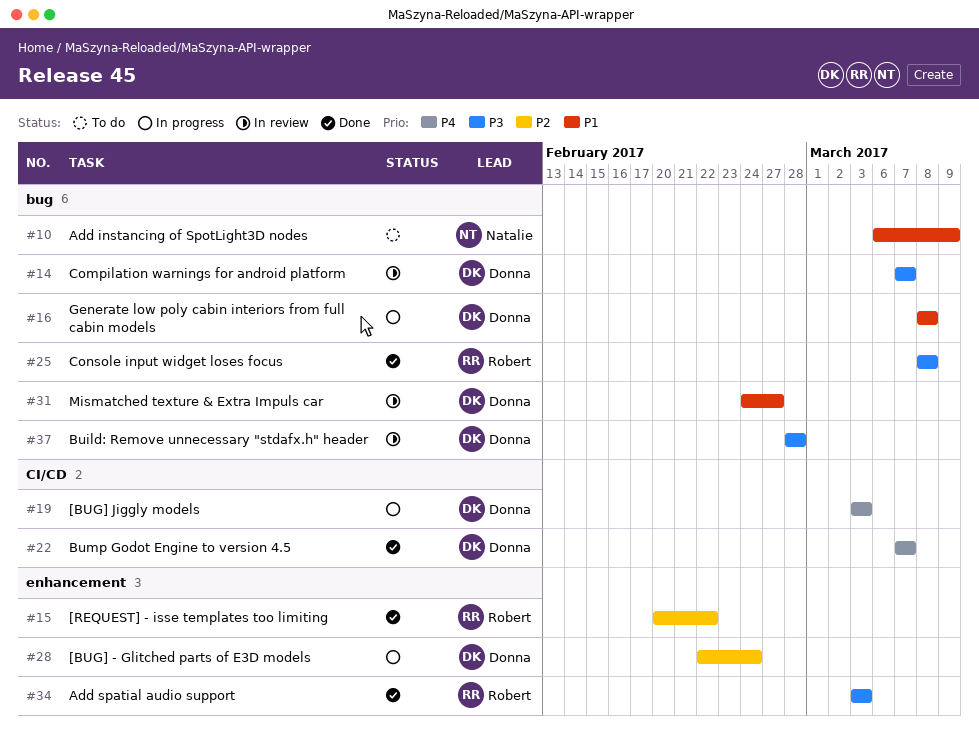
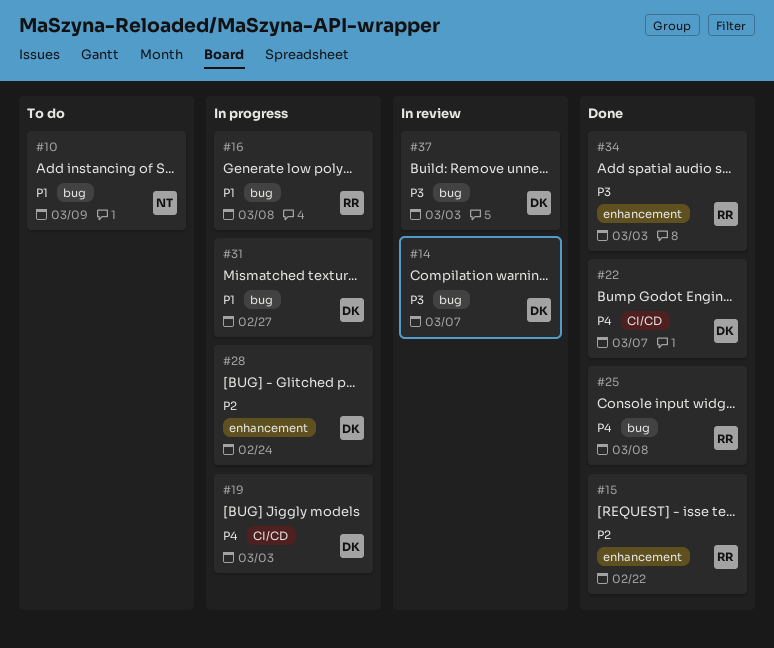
#16, owner: Donna -> Robert
#25, priority: P3 -> P4
#31, status: In review -> In progress
#37, due: Feb 28 -> Mar 3

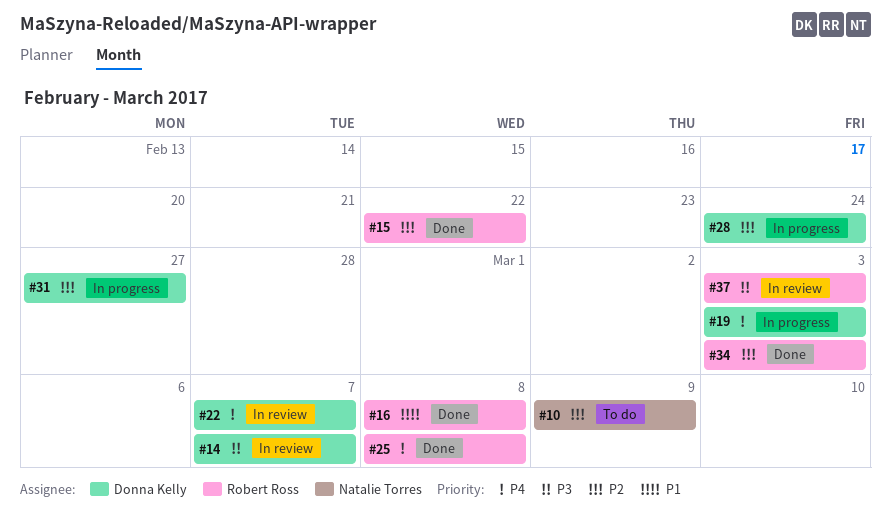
#10, priority: P1 -> P2
#16, status: In progress -> Done
#22, status: Done -> In review
#31, priority: P1 -> P2
#34, priority: P3 -> P2
#37, owner: Donna Kelly -> Robert Ross

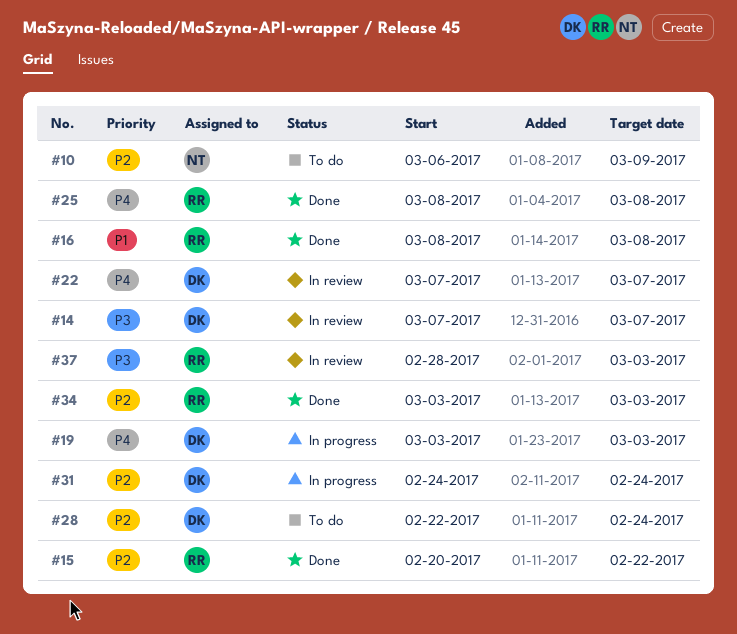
#28, status: In progress -> To do
#31, due: Feb 27 -> Feb 24

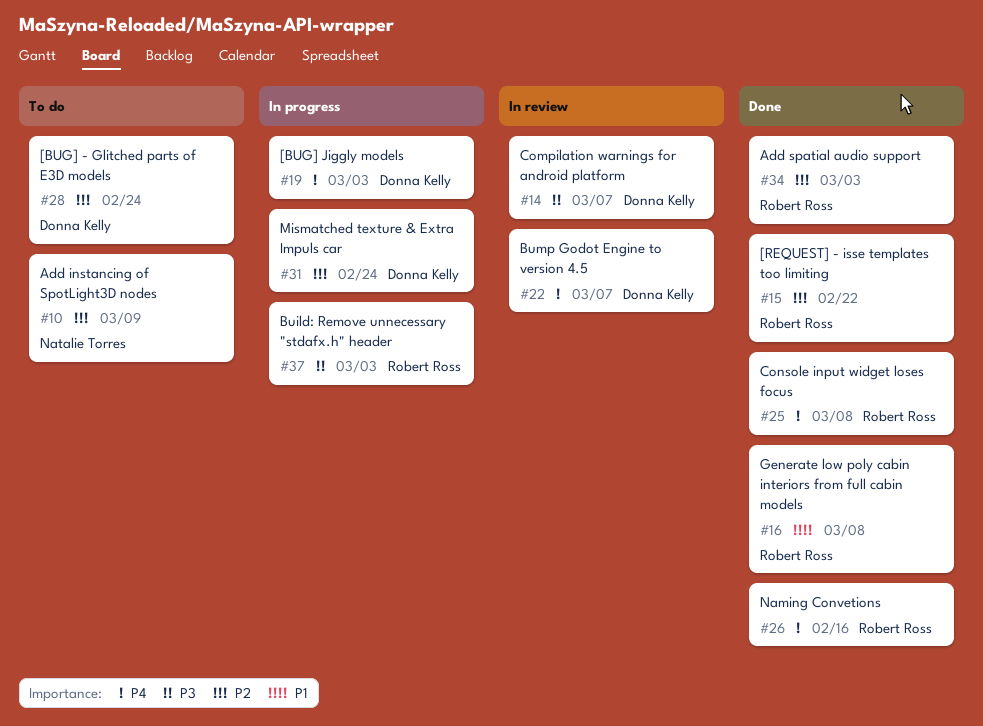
#26: none -> present
#37, status: In review -> In progress

